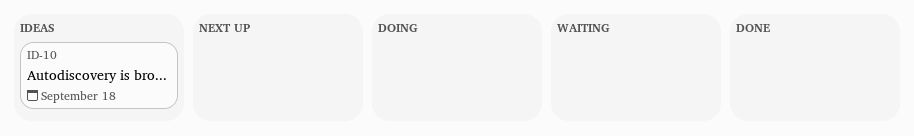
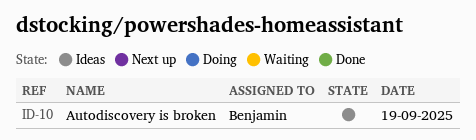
ID-10, day: Sep 18 -> Sep 19

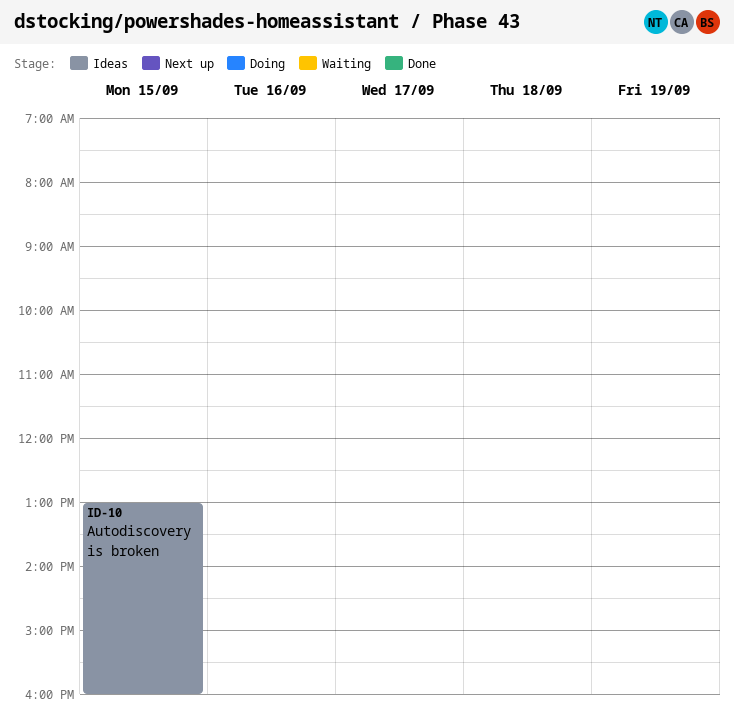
ID-10, day: Sep 19 -> Sep 15

